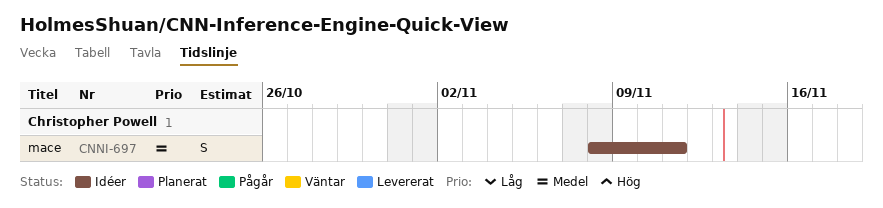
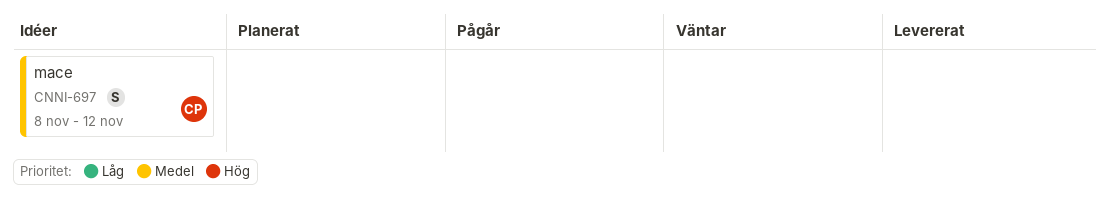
CNNI-697, due: Nov 11 -> Nov 12

